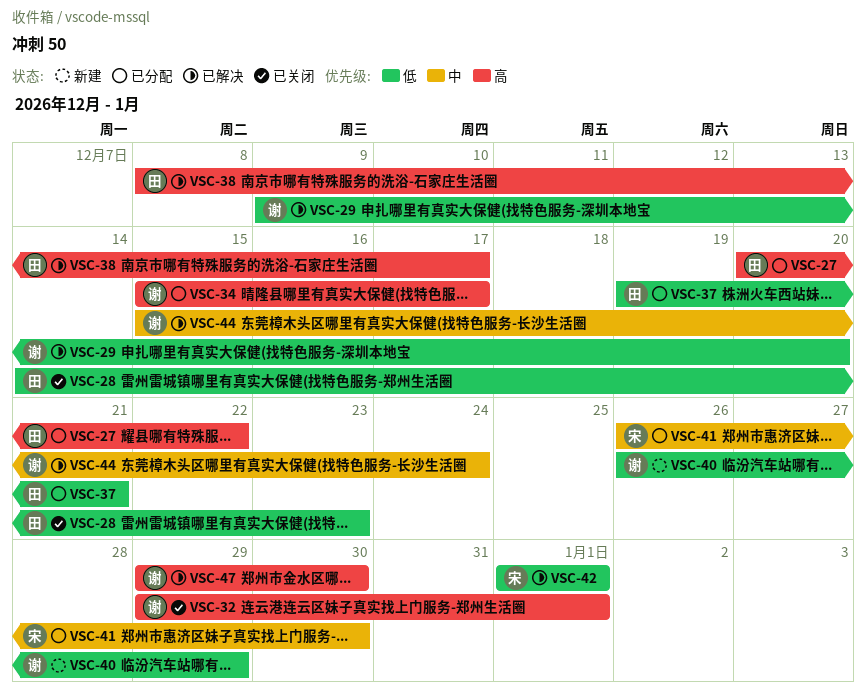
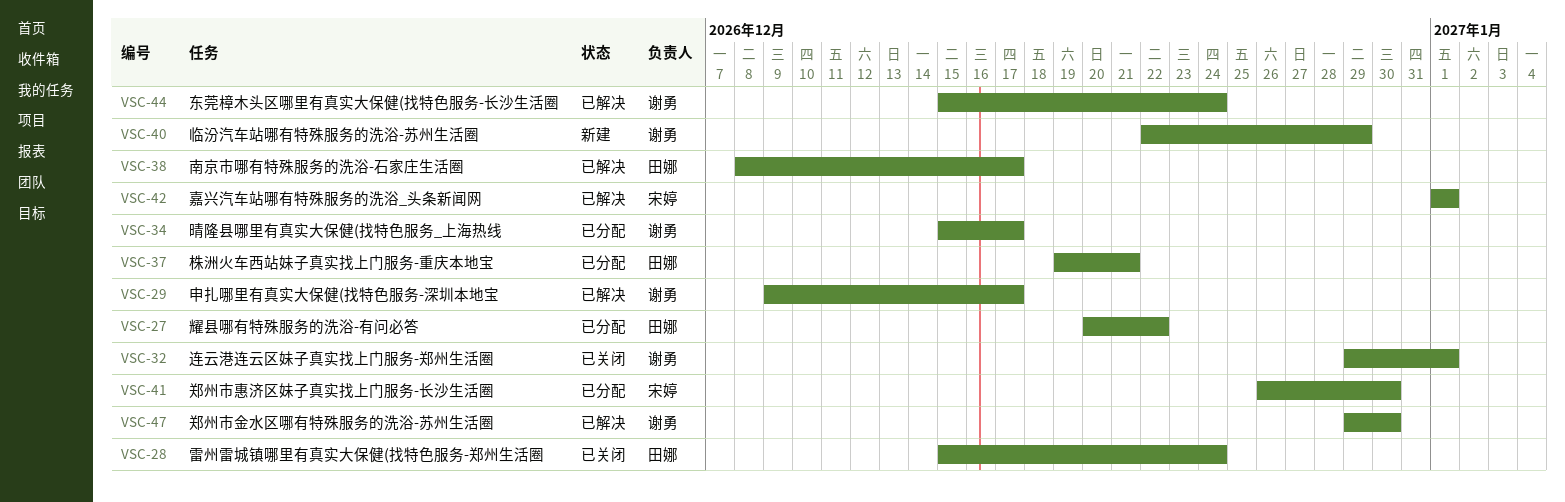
VSC-28, start: Dec 14 -> Dec 15
VSC-28, due: Dec 23 -> Dec 24
VSC-29, due: Dec 20 -> Dec 17
VSC-40, start: Dec 26 -> Dec 22

